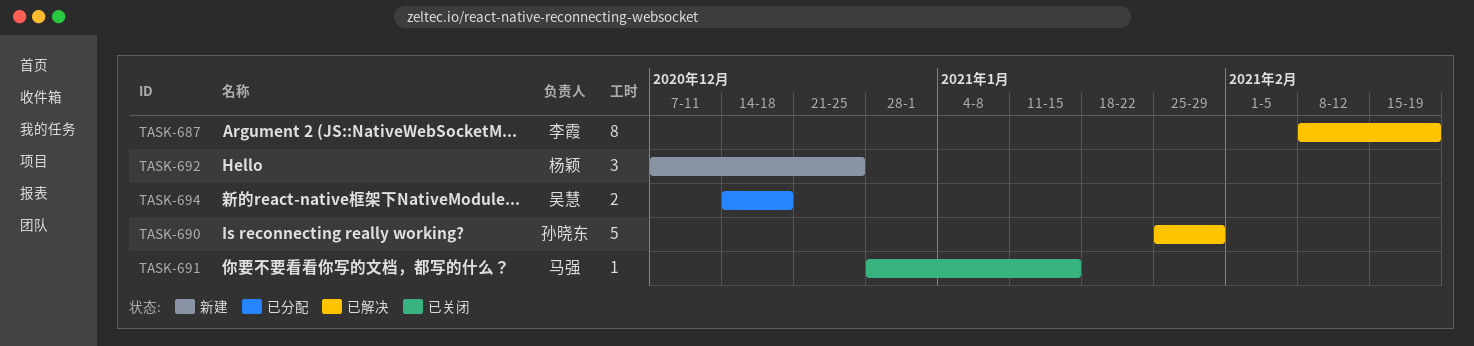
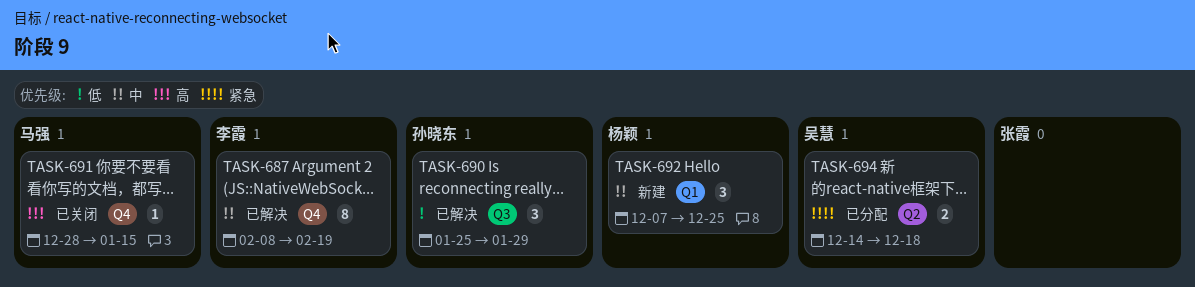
TASK-690, estimate: 5 -> 3

